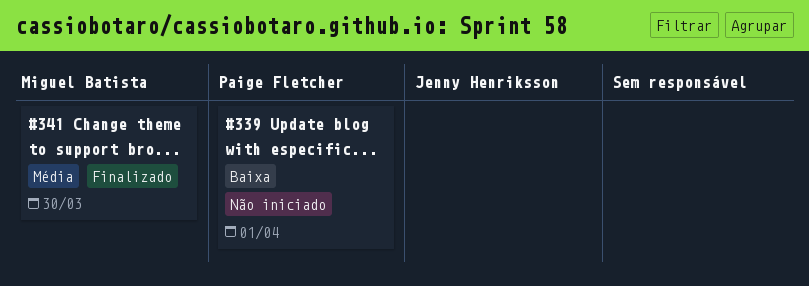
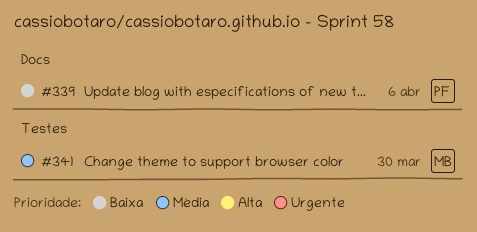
#339, due: Apr 1 -> Apr 6

